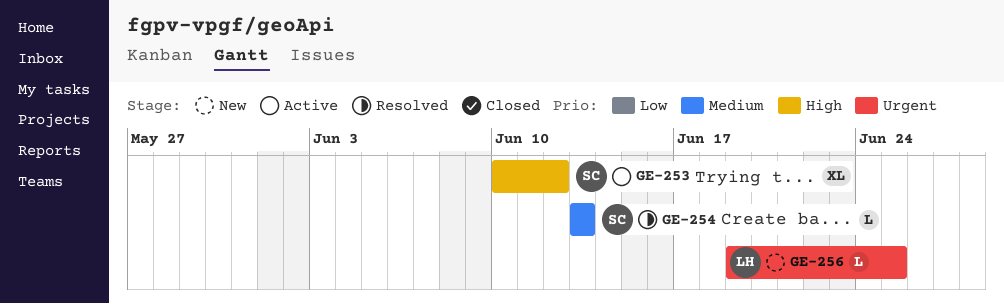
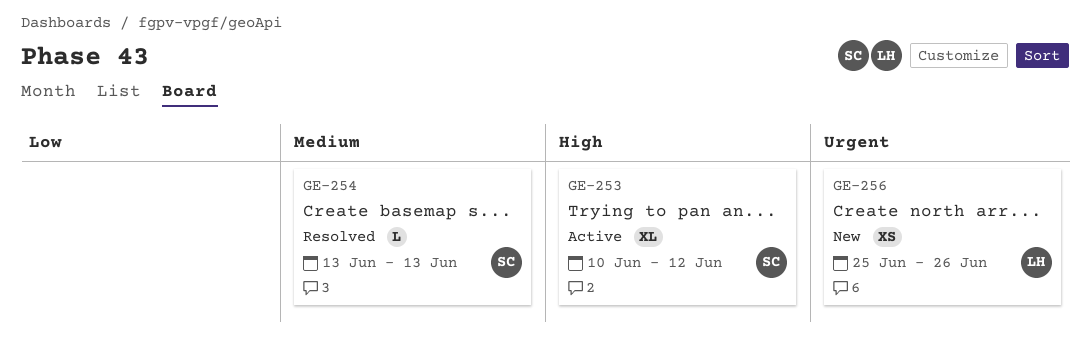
GE-256, estimate: L -> XS
GE-256, start: Jun 19 -> Jun 25
GE-256, due: Jun 25 -> Jun 26

